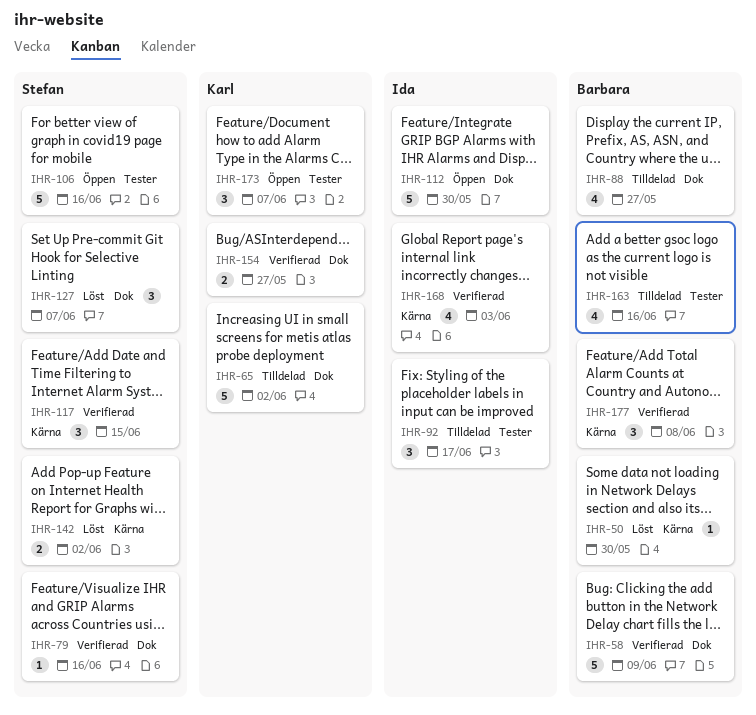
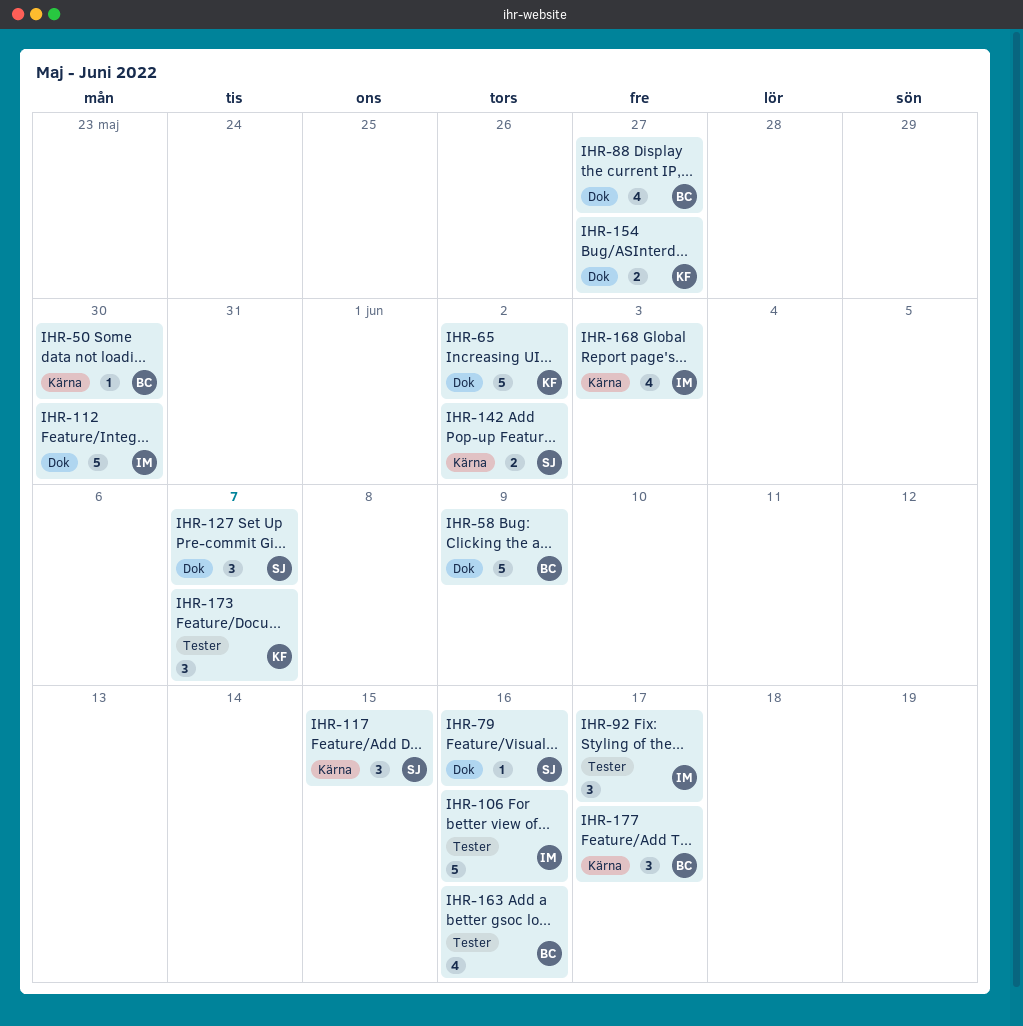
IHR-106, owner: Stefan -> Ida
IHR-177, due: Jun 8 -> Jun 17

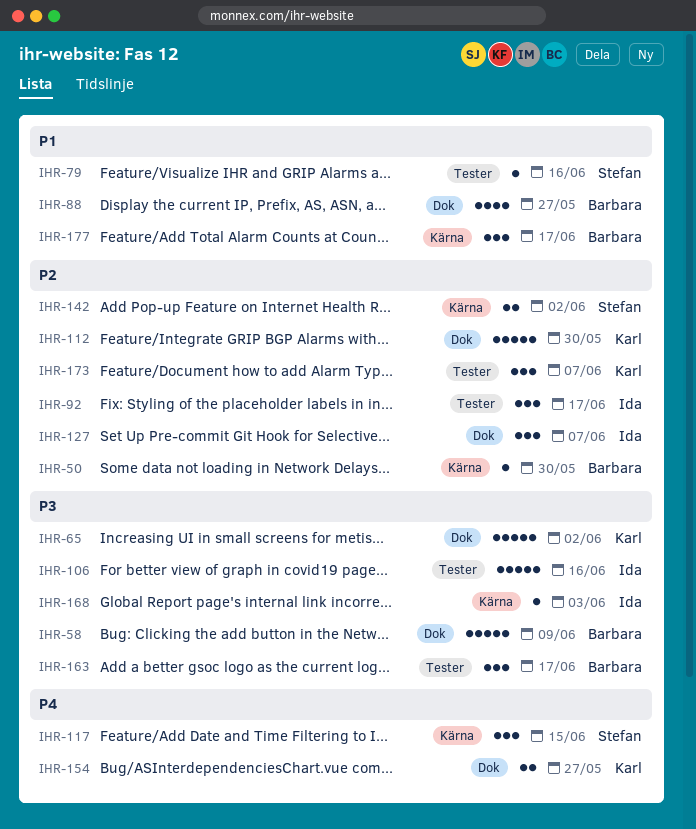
IHR-79, label: Dok -> Tester
IHR-112, owner: Ida -> Karl
IHR-127, owner: Stefan -> Ida
IHR-163, estimate: 4 -> 3
IHR-163, due: Jun 16 -> Jun 17
IHR-168, estimate: 4 -> 1

